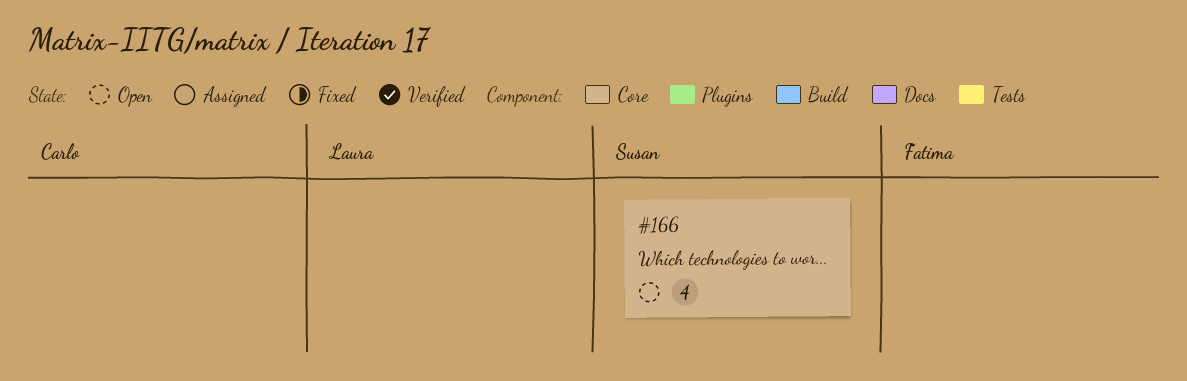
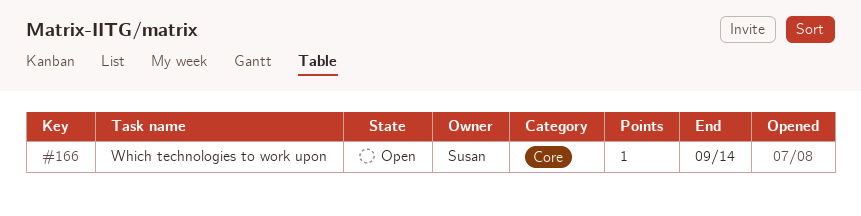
#166, estimate: 4 -> 1

